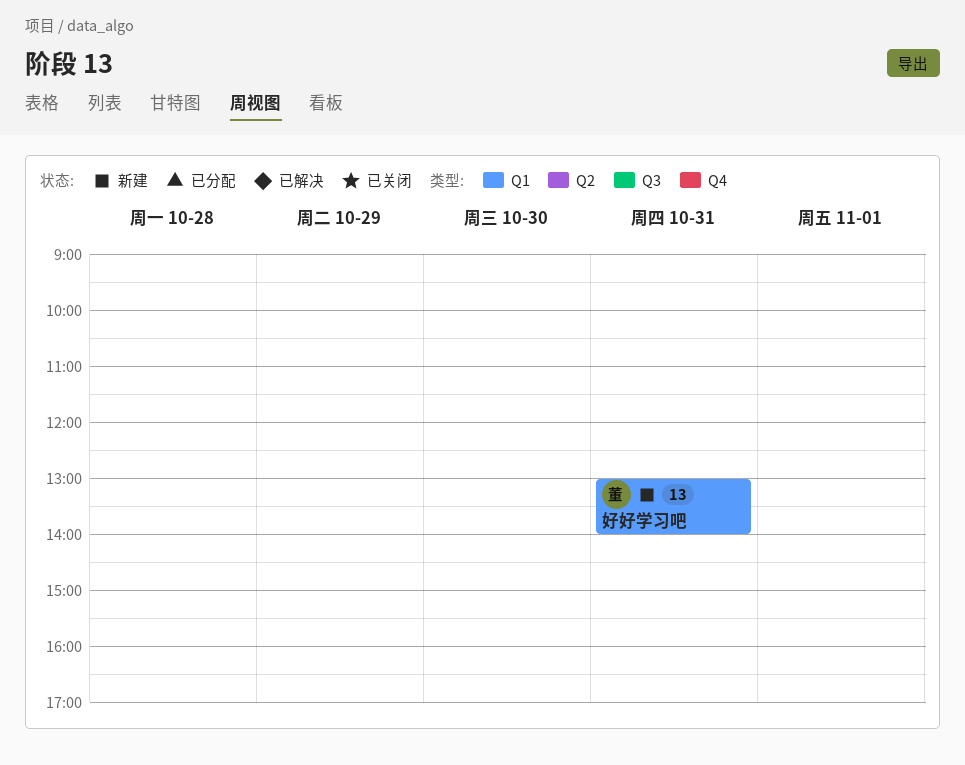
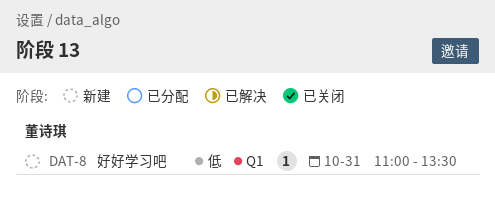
好好学习吧, estimate: 13 -> 1
好好学习吧, begins: 13:00 -> 11:00
好好学习吧, ends: 14:00 -> 13:30

